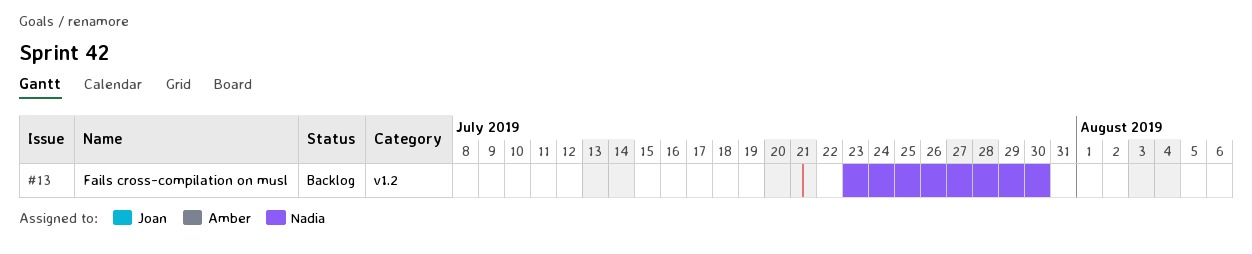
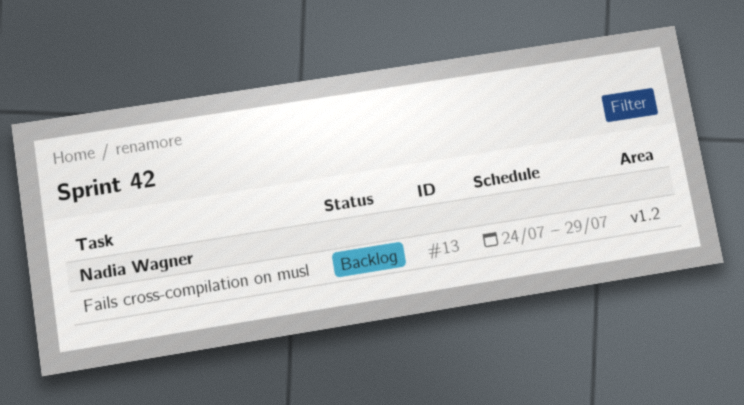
#13, start: Jul 23 -> Jul 24
#13, due: Jul 30 -> Jul 29

